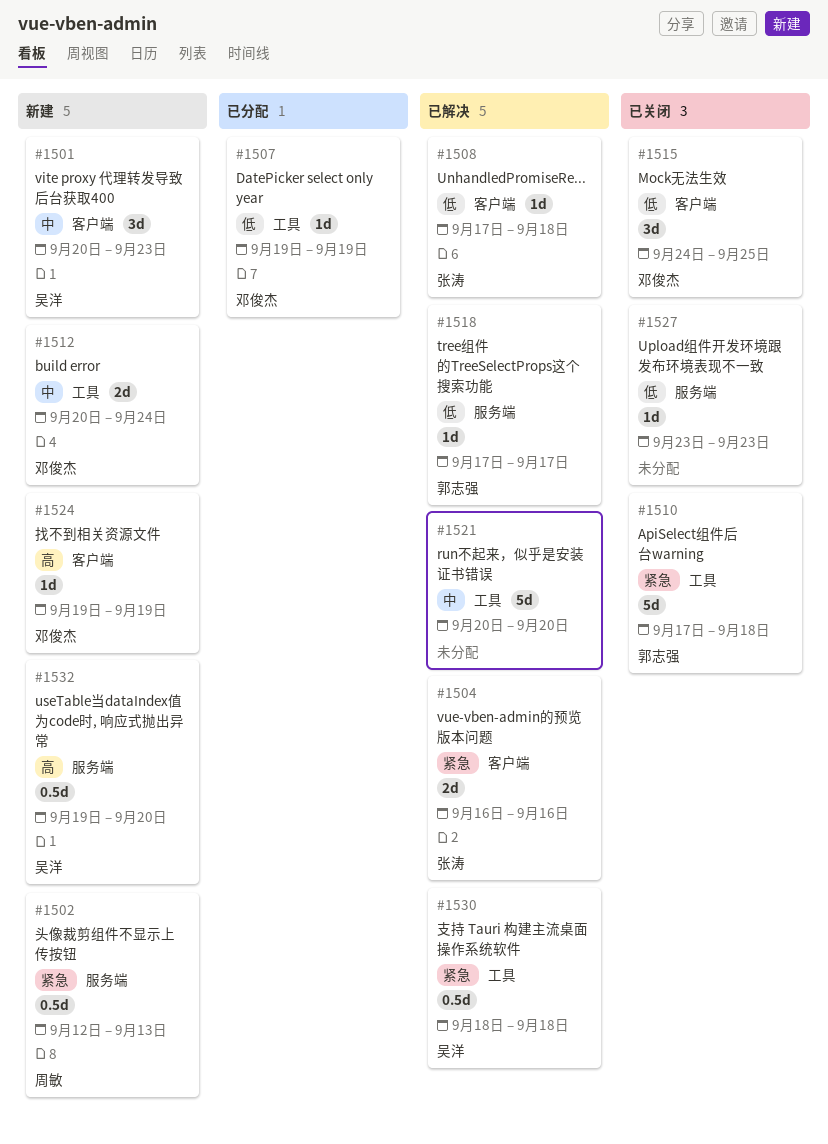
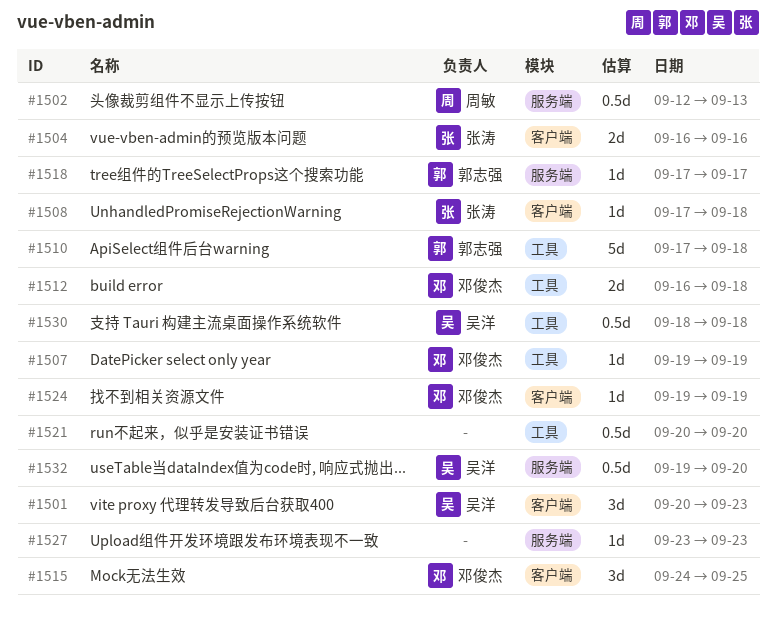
#1512, start: Sep 20 -> Sep 16
#1512, due: Sep 24 -> Sep 18
#1521, estimate: 5d -> 0.5d

